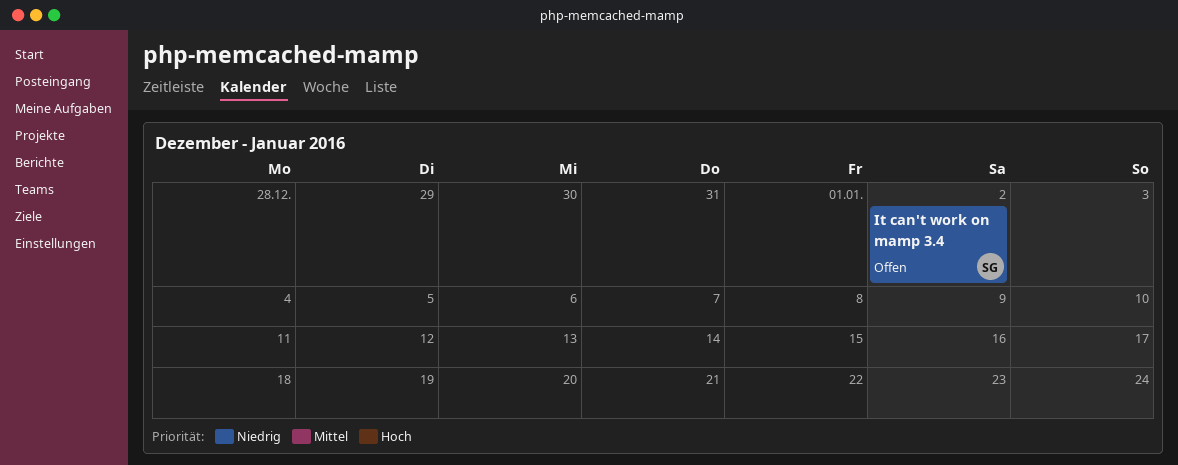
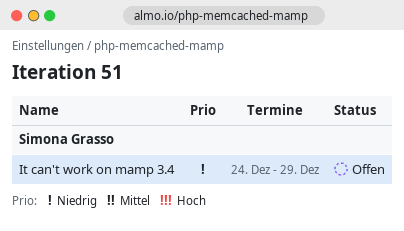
It can't work on mamp 3.4, due: Jan 2 -> Dec 29

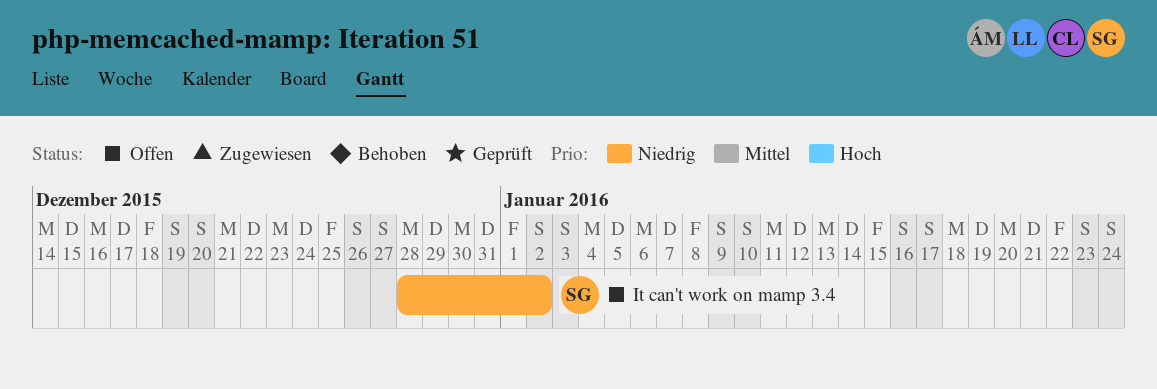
It can't work on mamp 3.4, start: Dec 24 -> Dec 28
It can't work on mamp 3.4, due: Dec 29 -> Jan 2

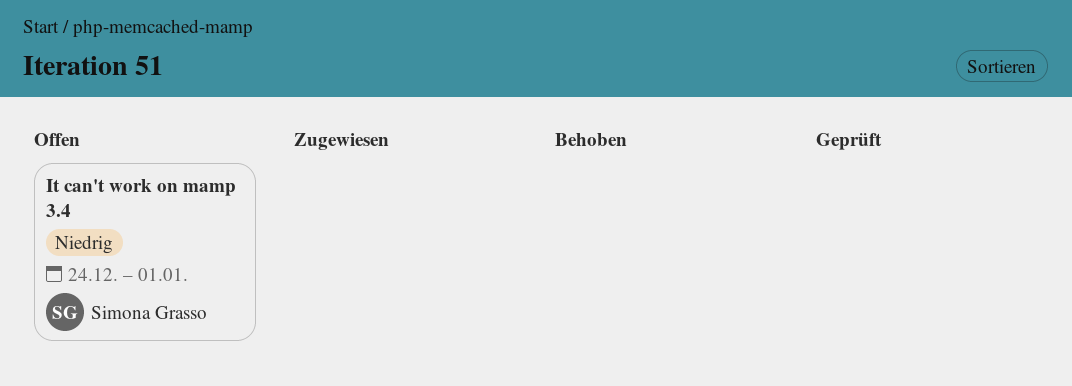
It can't work on mamp 3.4, start: Dec 28 -> Dec 24
It can't work on mamp 3.4, due: Jan 2 -> Jan 1

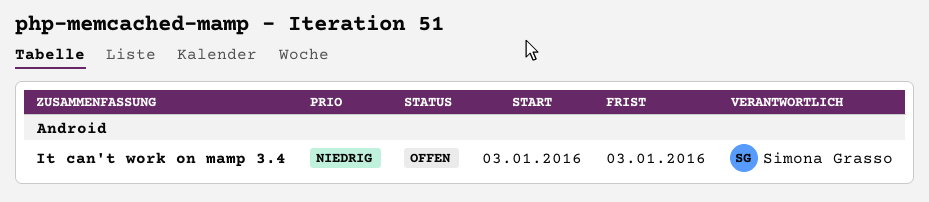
It can't work on mamp 3.4, start: Dec 24 -> Jan 3
It can't work on mamp 3.4, due: Jan 1 -> Jan 3

